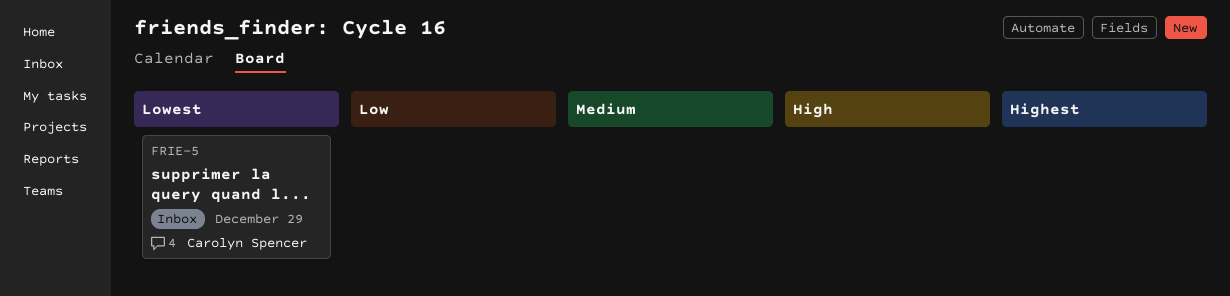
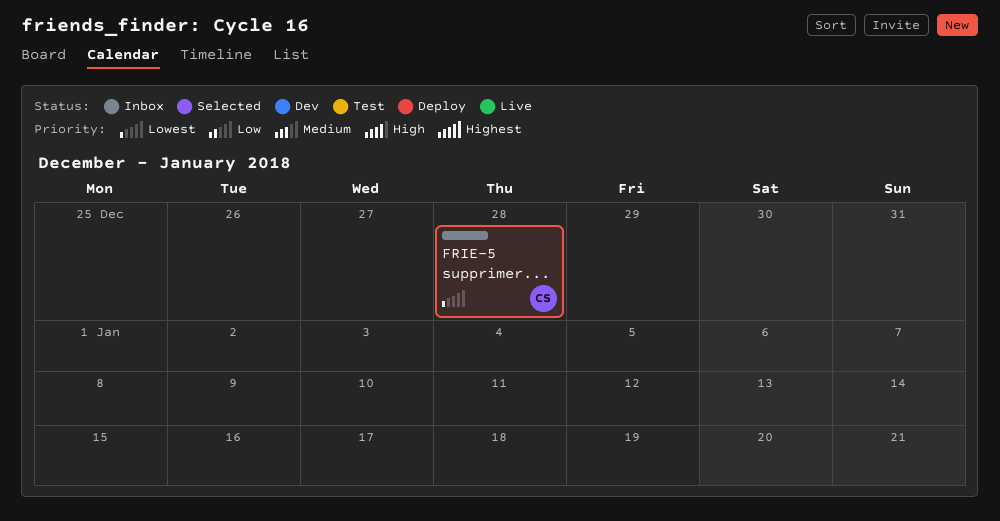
FRIE-5, due: Dec 29 -> Dec 28

